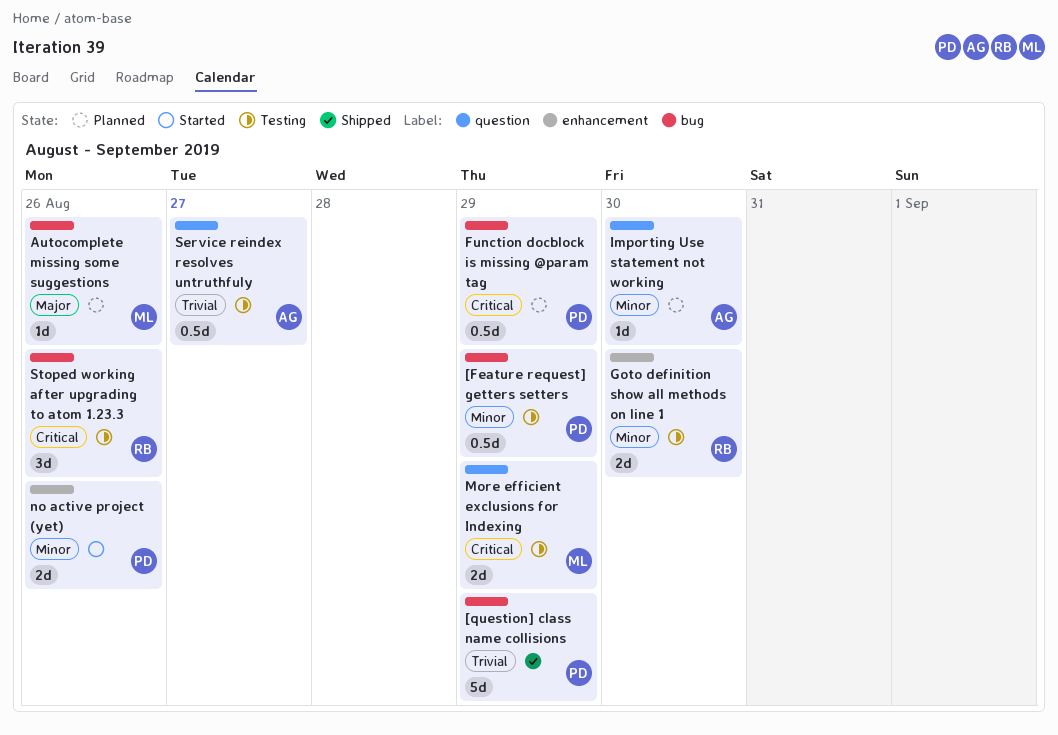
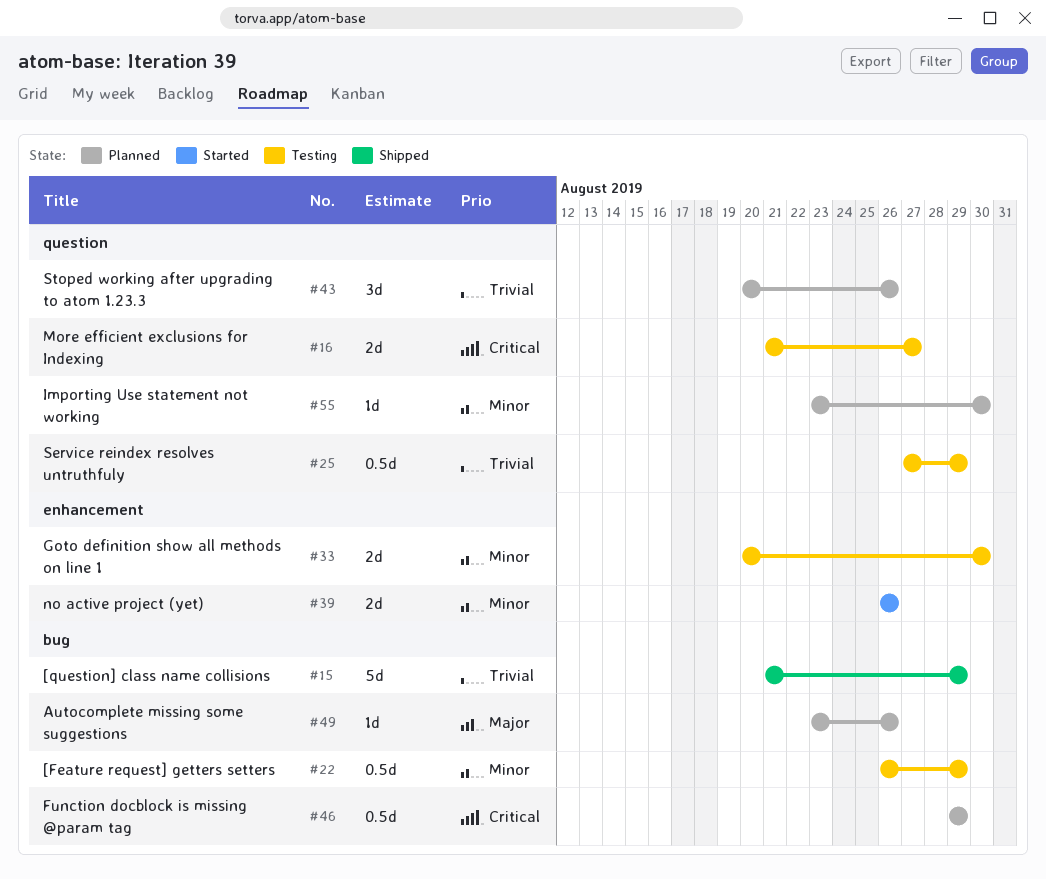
More efficient exclusions for Indexing, due: Aug 29 -> Aug 27
Service reindex resolves untruthfuly, due: Aug 27 -> Aug 29
Stoped working after upgrading to atom 1.23.3, status: Testing -> Planned
Stoped working after upgrading to atom 1.23.3, priority: Critical -> Trivial
Stoped working after upgrading to atom 1.23.3, label: bug -> question

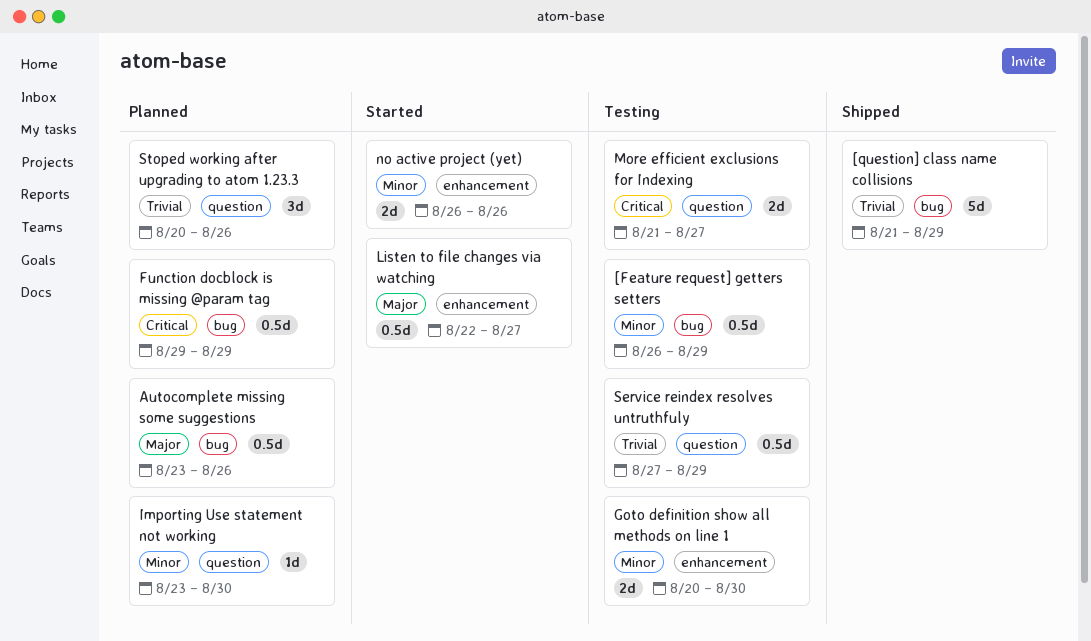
Autocomplete missing some suggestions, estimate: 1d -> 0.5d
Listen to file changes via watching: none -> present

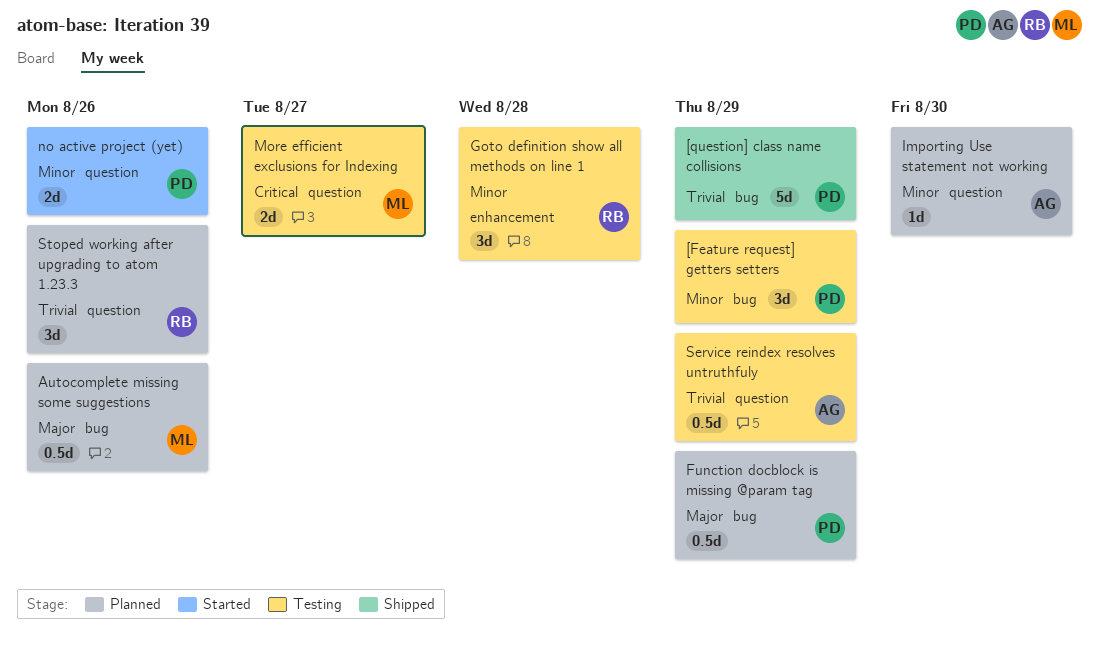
[Feature request] getters setters, estimate: 0.5d -> 3d
Function docblock is missing @param tag, priority: Critical -> Major
Goto definition show all methods on line 1, estimate: 2d -> 3d
Goto definition show all methods on line 1, due: Aug 30 -> Aug 28
Listen to file changes via watching: present -> none
no active project (yet), label: enhancement -> question

